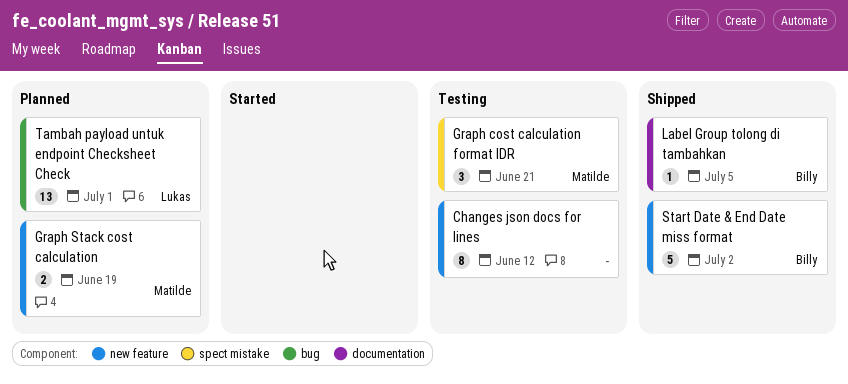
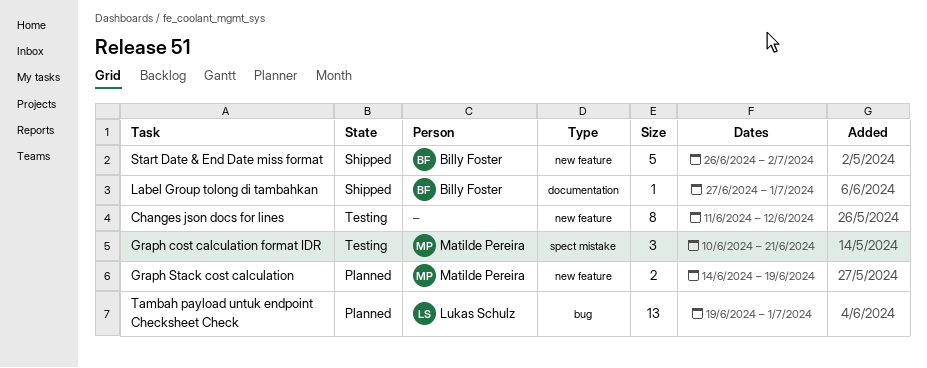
Label Group tolong di tambahkan, due: Jul 5 -> Jul 1

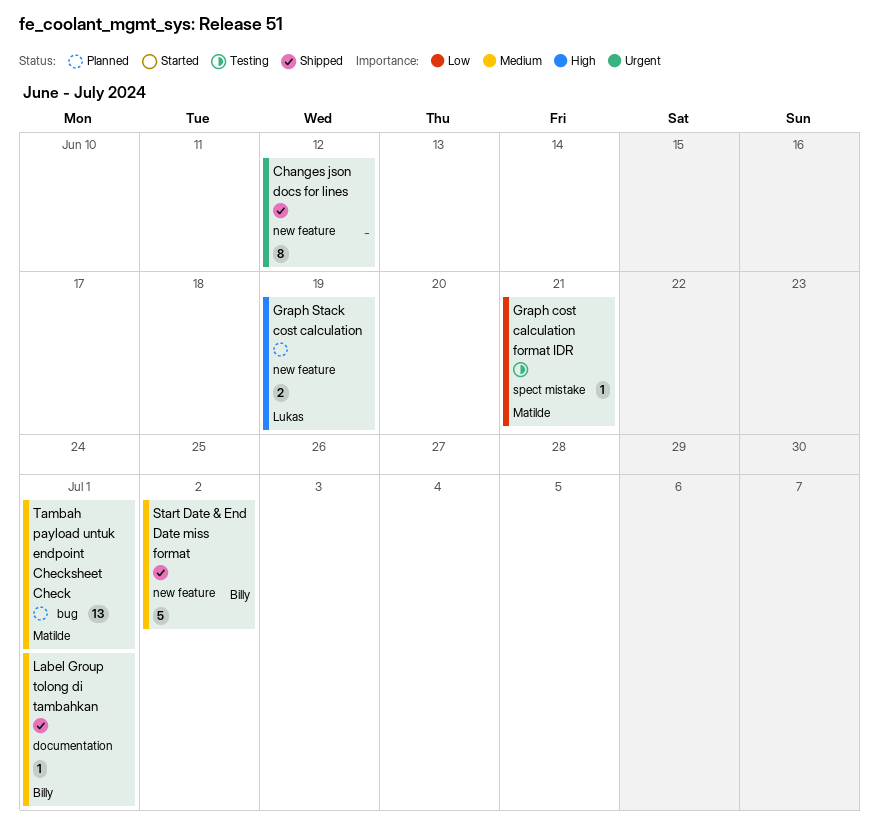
Changes json docs for lines, status: Testing -> Shipped
Graph cost calculation format IDR, estimate: 3 -> 1
Graph Stack cost calculation, owner: Matilde Pereira -> Lukas Schulz
Tambah payload untuk endpoint Checksheet Check, owner: Lukas Schulz -> Matilde Pereira

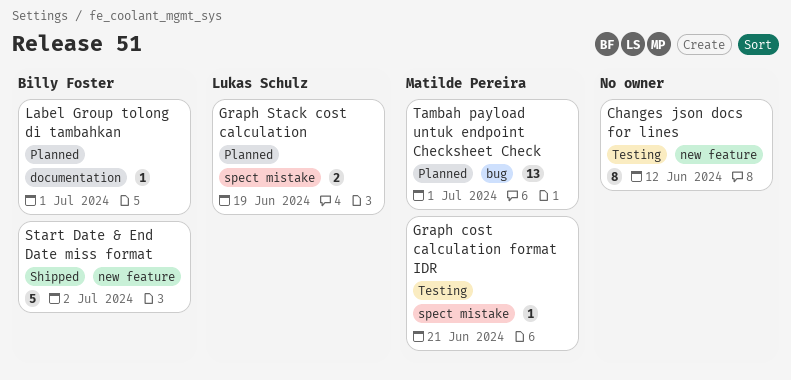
Changes json docs for lines, status: Shipped -> Testing
Graph Stack cost calculation, label: new feature -> spect mistake
Label Group tolong di tambahkan, status: Shipped -> Planned

